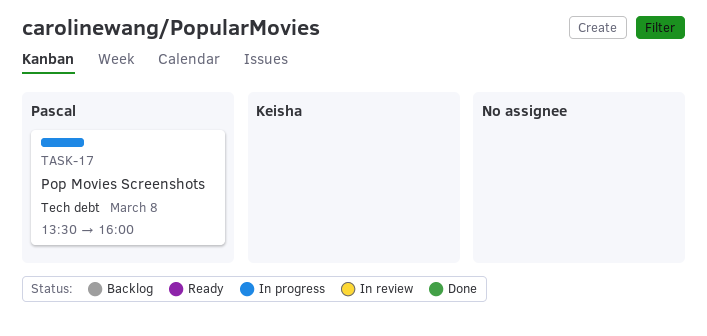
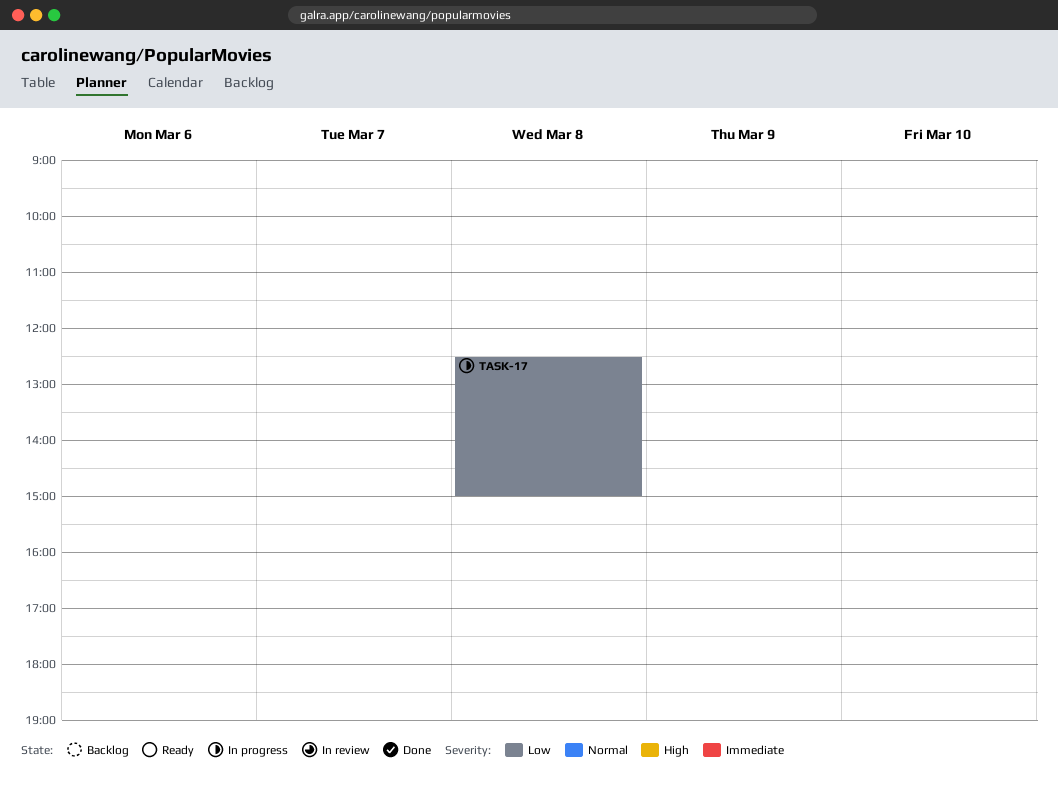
TASK-17, begins: 13:30 -> 12:30
TASK-17, ends: 16:00 -> 15:00

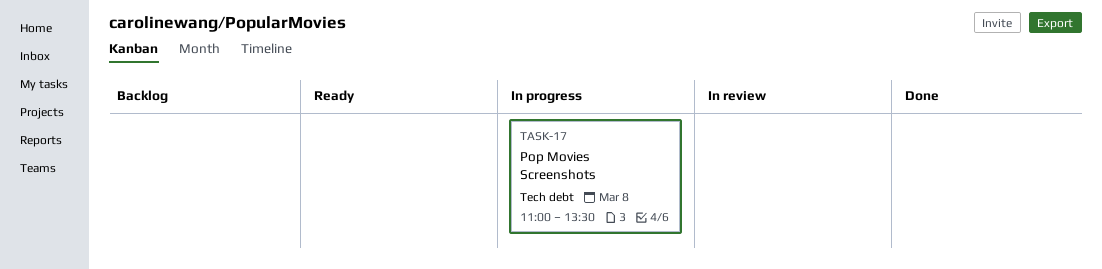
TASK-17, begins: 12:30 -> 11:00
TASK-17, ends: 15:00 -> 13:30

